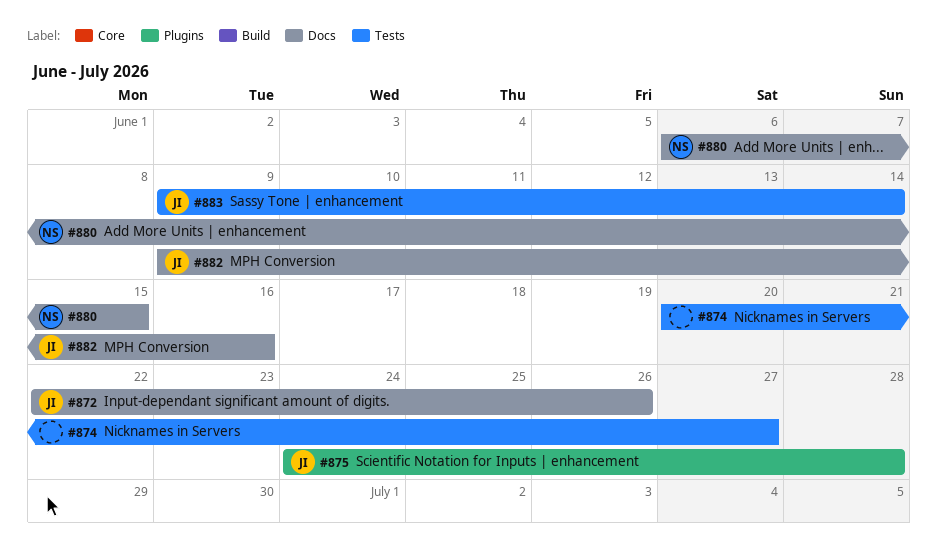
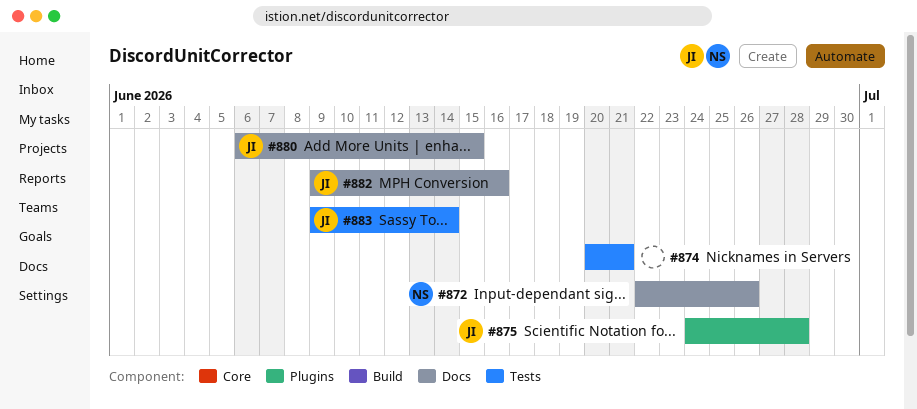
#872, owner: JI -> NS
#874, due: Jun 27 -> Jun 21
#880, owner: NS -> JI

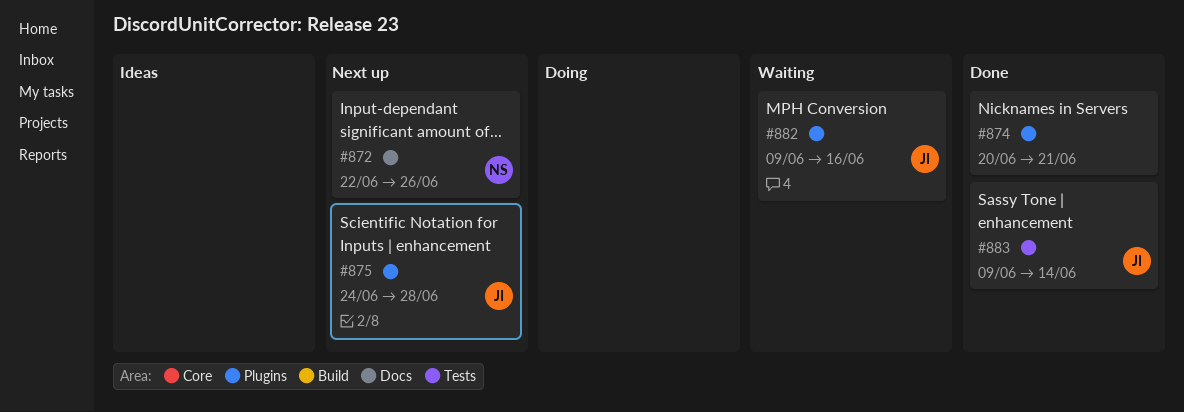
#874, label: Tests -> Plugins
#880: present -> none
#882, label: Docs -> Plugins

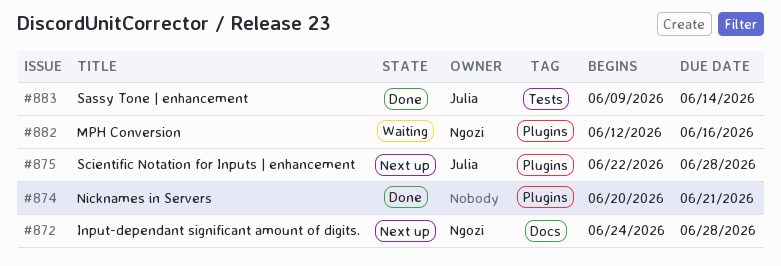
#872, start: Jun 22 -> Jun 24
#872, due: Jun 26 -> Jun 28
#875, start: Jun 24 -> Jun 22
#882, owner: Julia -> Ngozi
#882, start: Jun 9 -> Jun 12

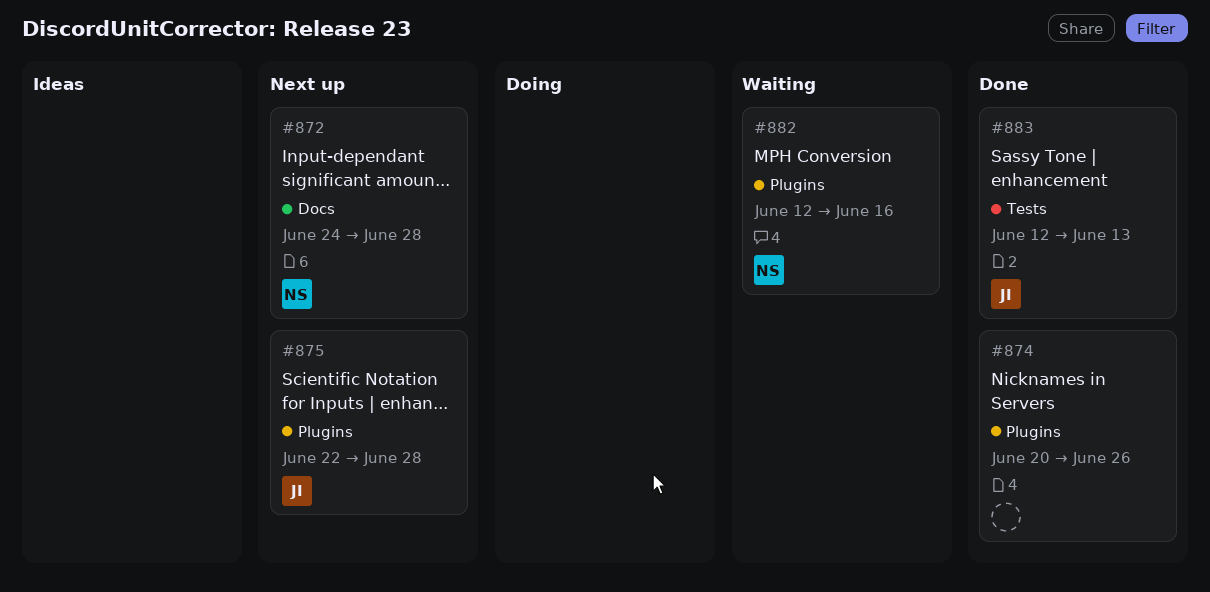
#874, due: Jun 21 -> Jun 26
#883, start: Jun 9 -> Jun 12
#883, due: Jun 14 -> Jun 13

